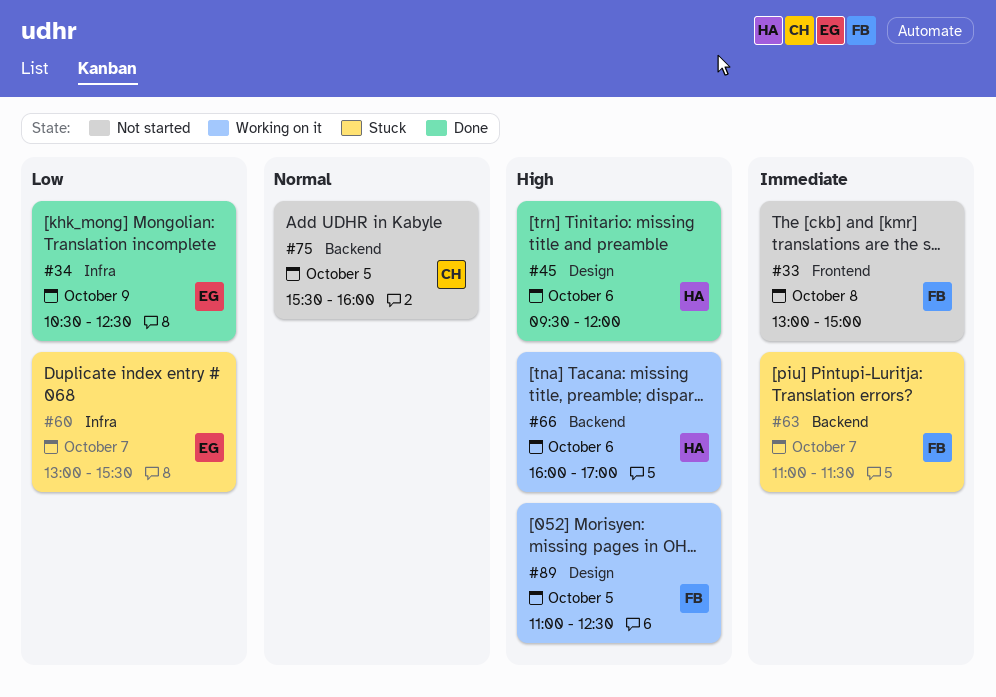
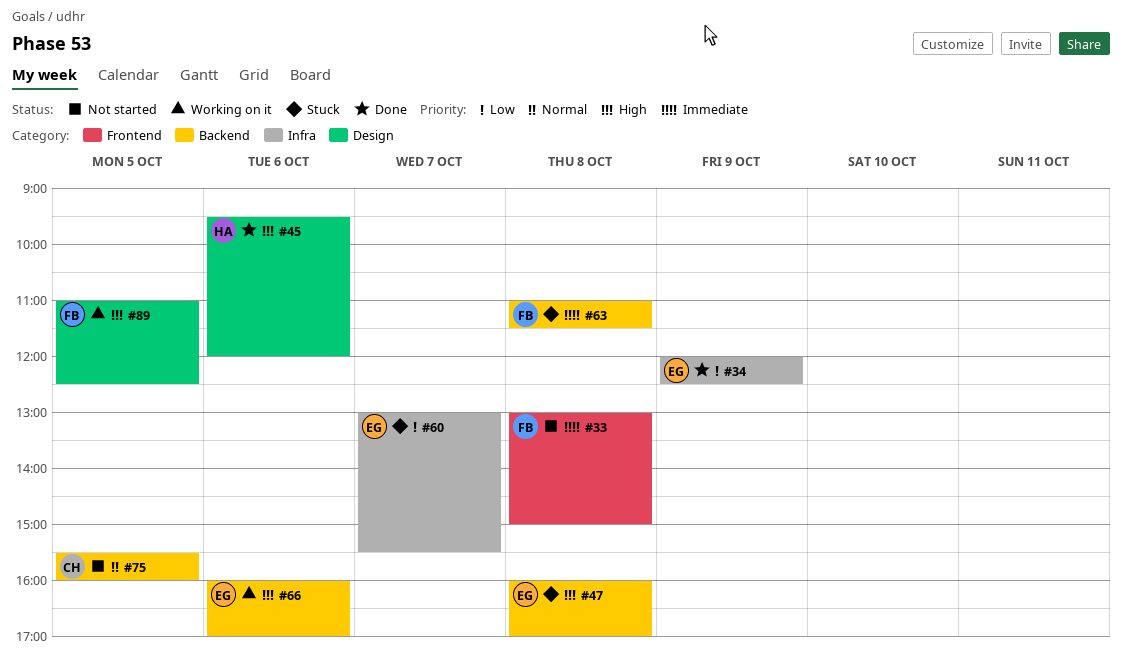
#34, begins: 10:30 -> 12:00
#47: none -> present
#63, day: Oct 7 -> Oct 8
#66, owner: HA -> EG

